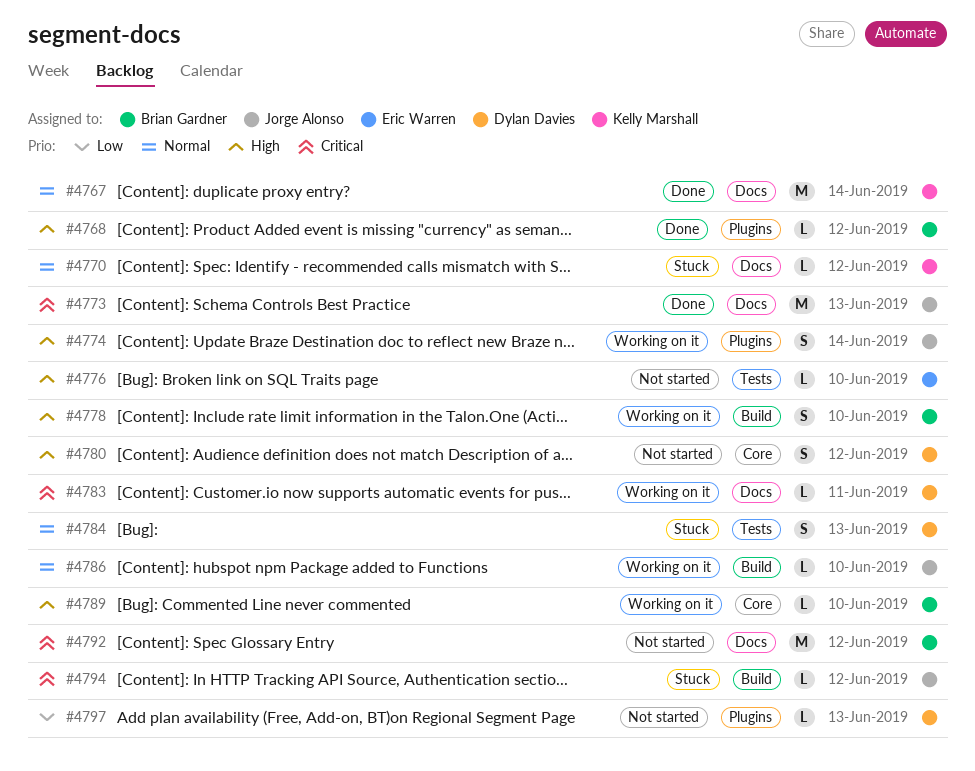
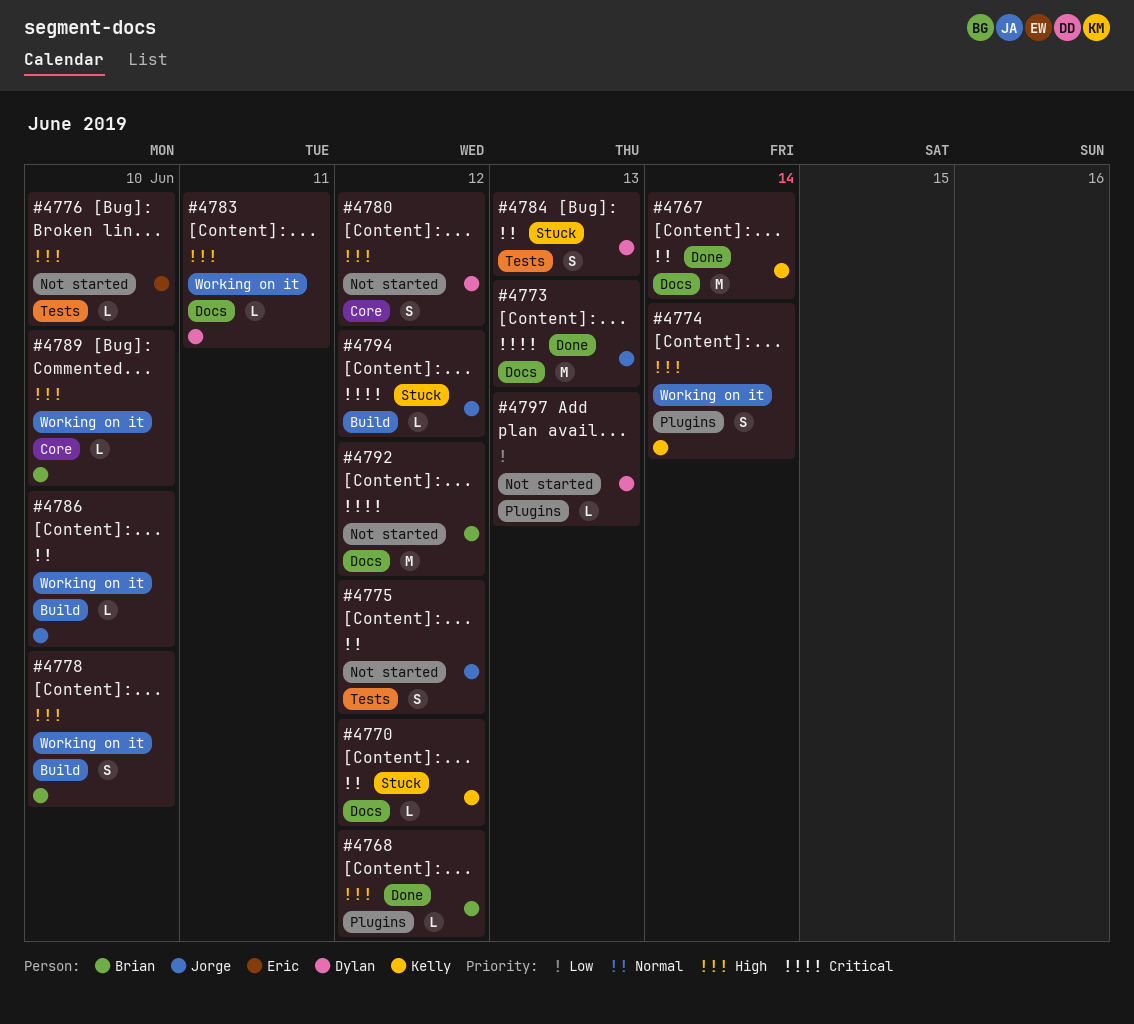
#4774, owner: Jorge Alonso -> Kelly Marshall
#4775: none -> present
#4783, priority: Critical -> High

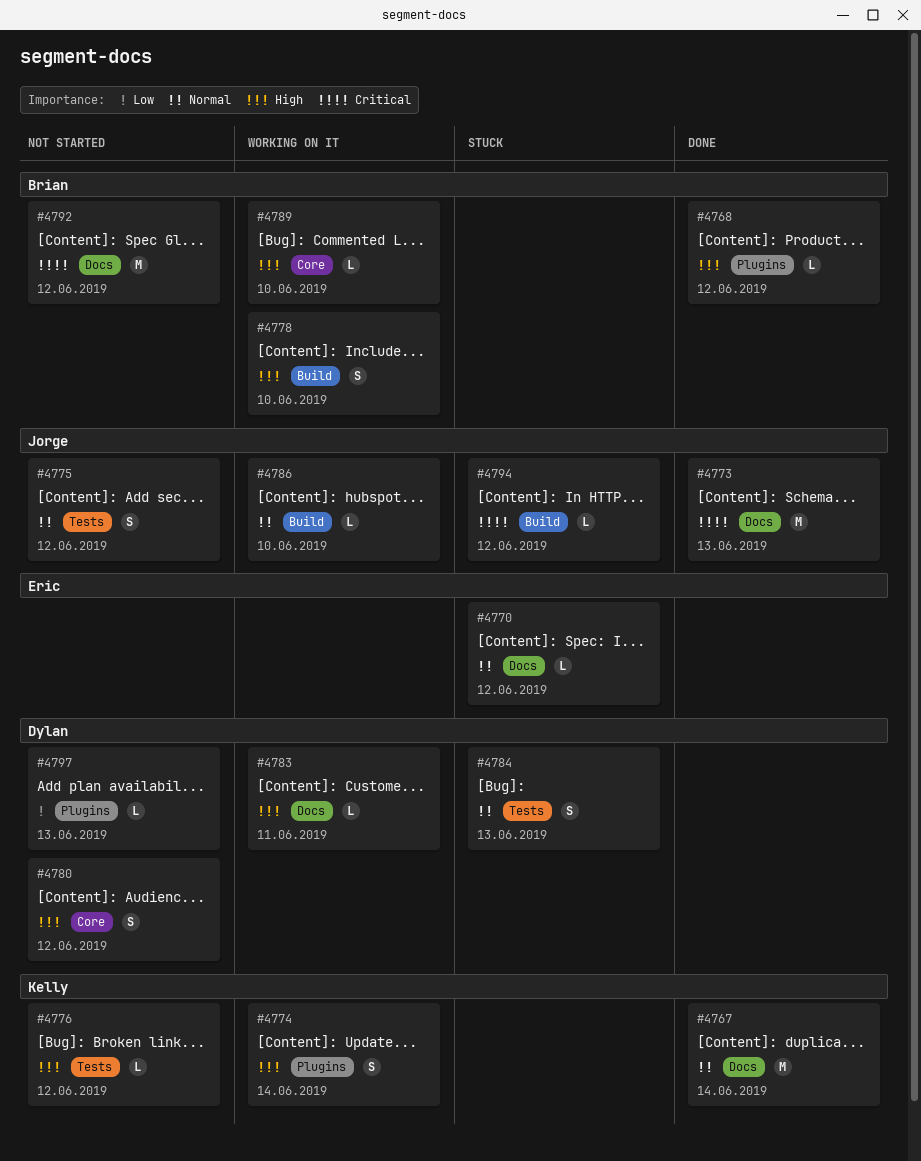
#4770, owner: Kelly -> Eric
#4776, owner: Eric -> Kelly
#4776, due: Jun 10 -> Jun 12

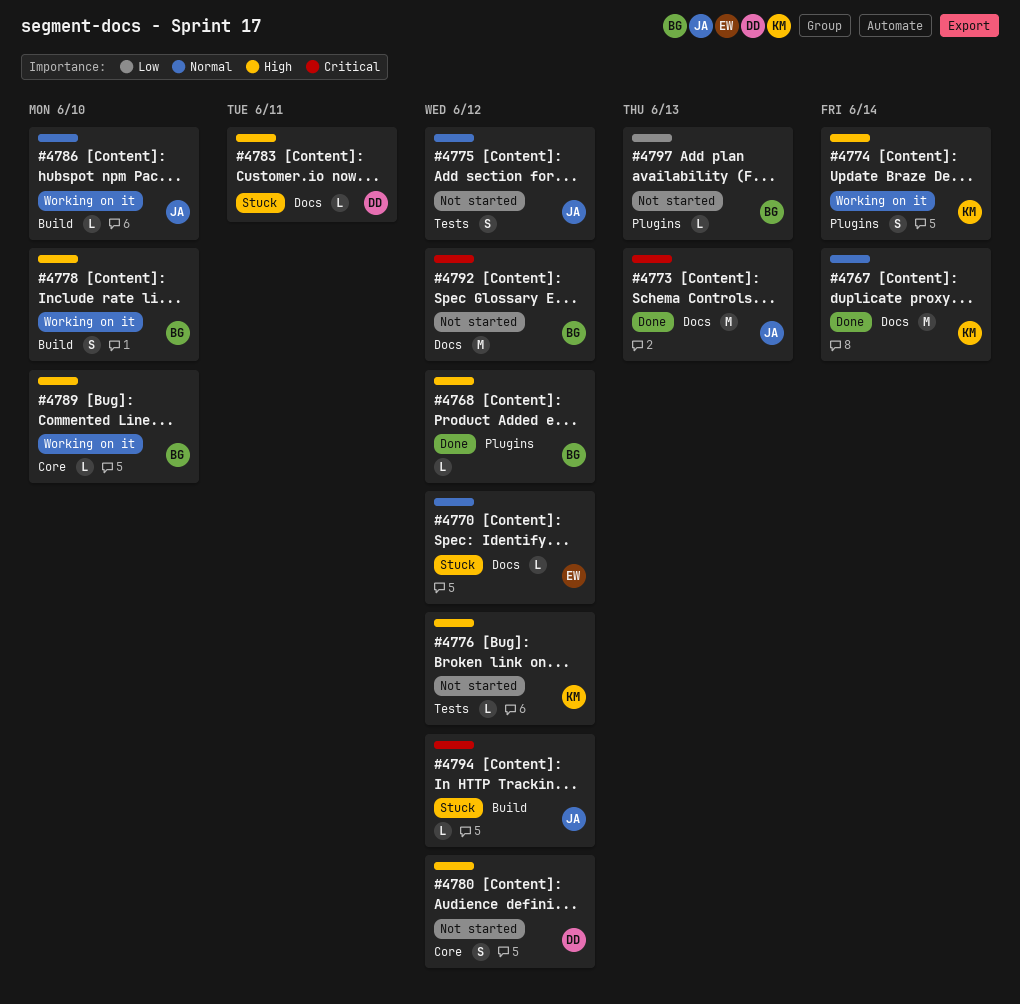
#4783, status: Working on it -> Stuck
#4784: present -> none
#4797, owner: Dylan -> Brian

